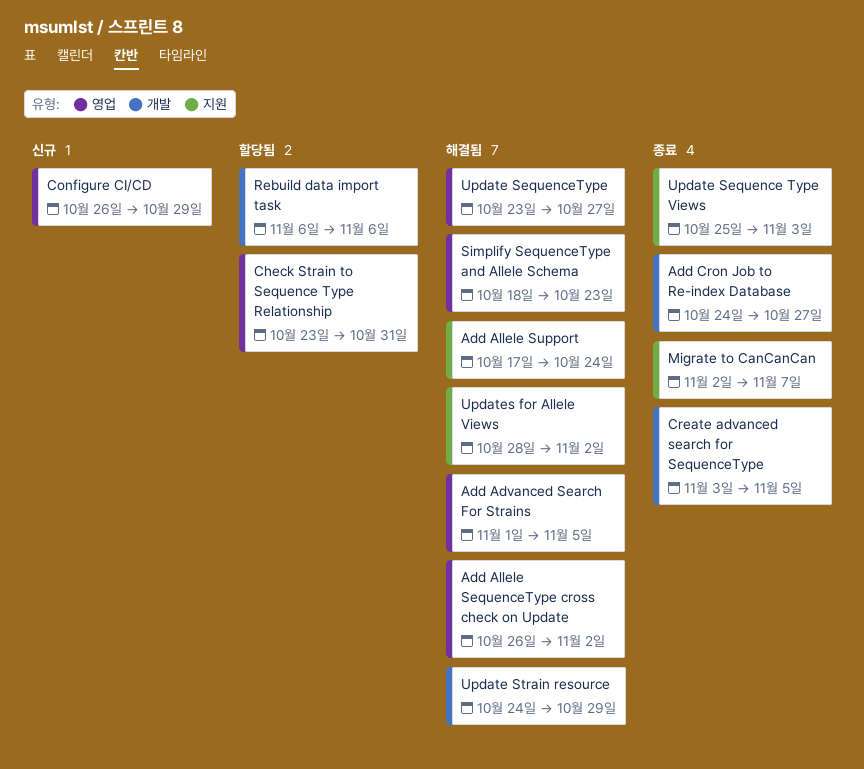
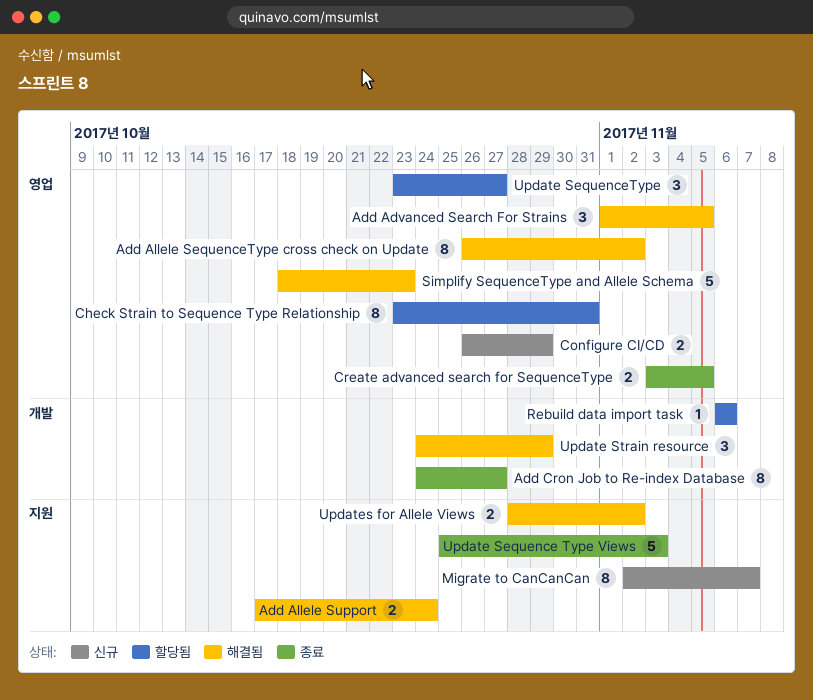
Create advanced search for SequenceType, label: 개발 -> 영업
Migrate to CanCanCan, status: 종료 -> 신규
Update SequenceType, status: 해결됨 -> 할당됨

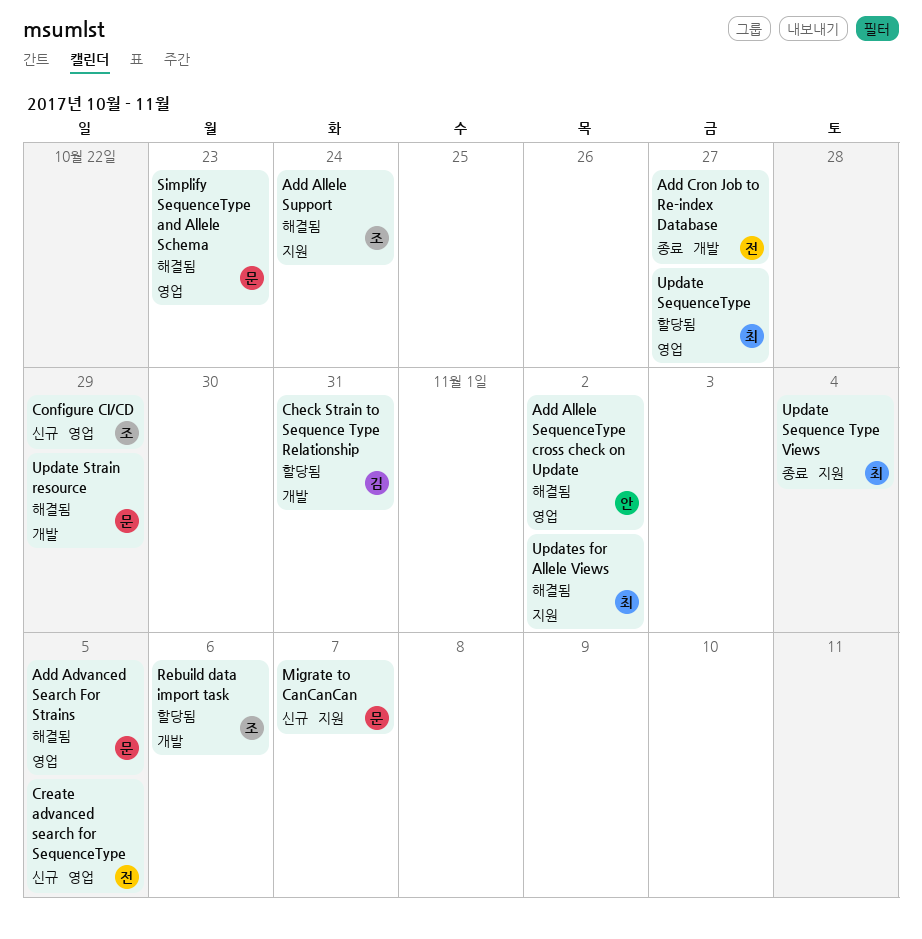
Check Strain to Sequence Type Relationship, label: 영업 -> 개발
Create advanced search for SequenceType, status: 종료 -> 신규
Update Sequence Type Views, due: Nov 3 -> Nov 4

